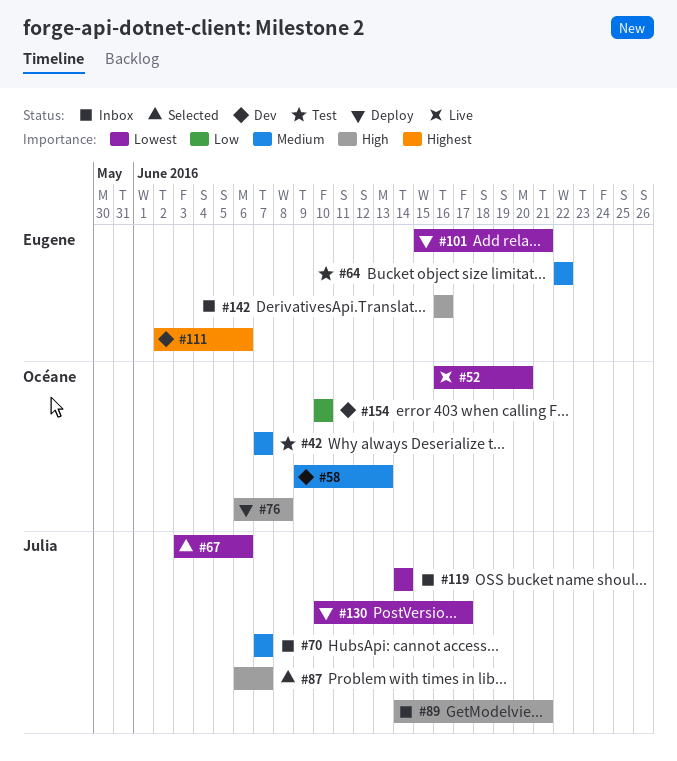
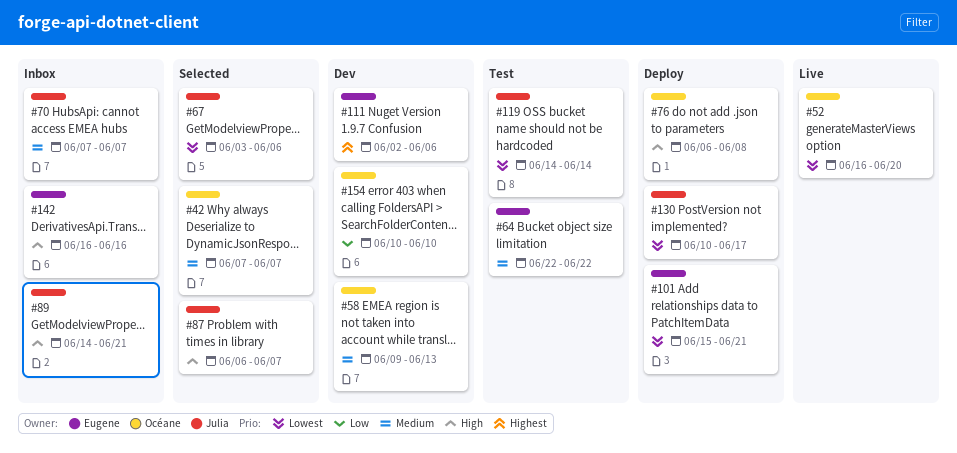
#42, status: Test -> Selected
#119, status: Inbox -> Test

